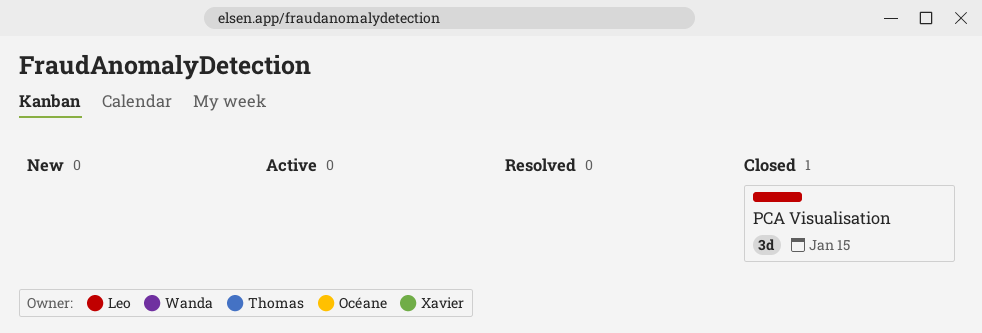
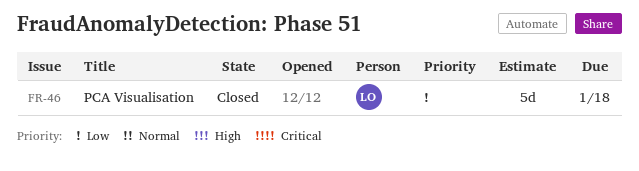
PCA Visualisation, estimate: 3d -> 5d
PCA Visualisation, due: Jan 15 -> Jan 18

